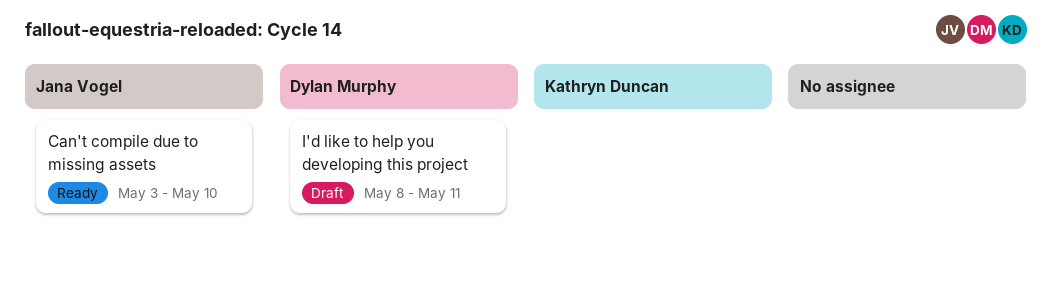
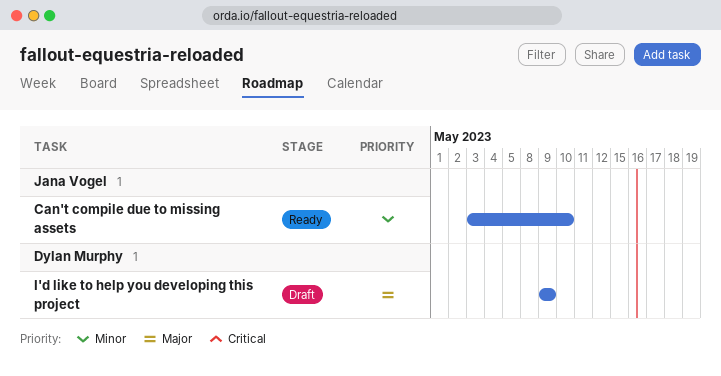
I'd like to help you developing this project, start: May 8 -> May 9
I'd like to help you developing this project, due: May 11 -> May 9

